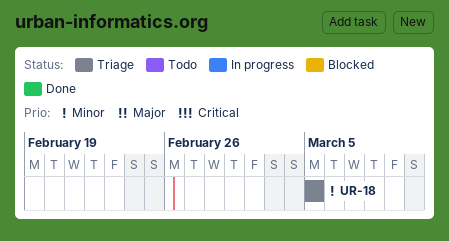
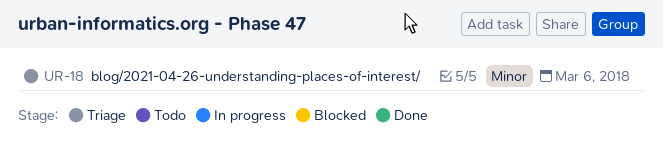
UR-18, due: Mar 5 -> Mar 6

